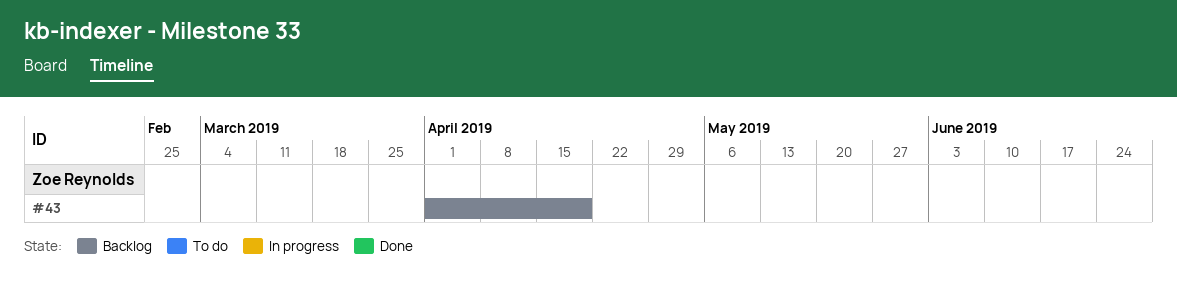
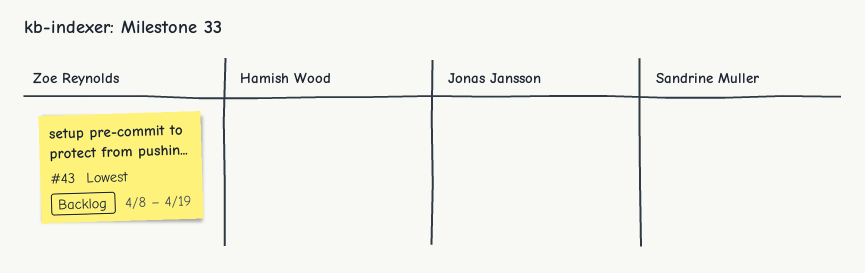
#43, start: Apr 1 -> Apr 8

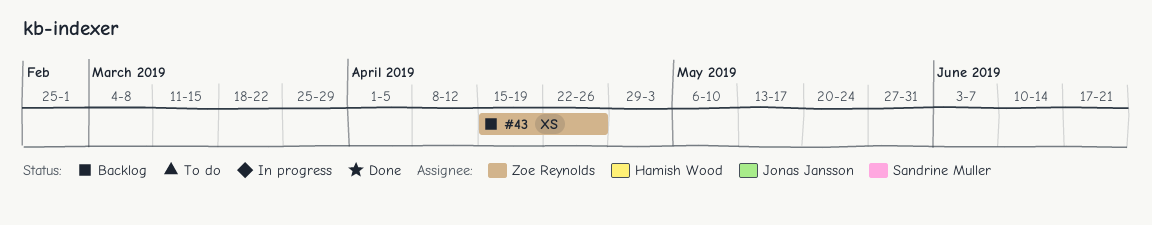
#43, start: Apr 8 -> Apr 15
#43, due: Apr 19 -> Apr 26

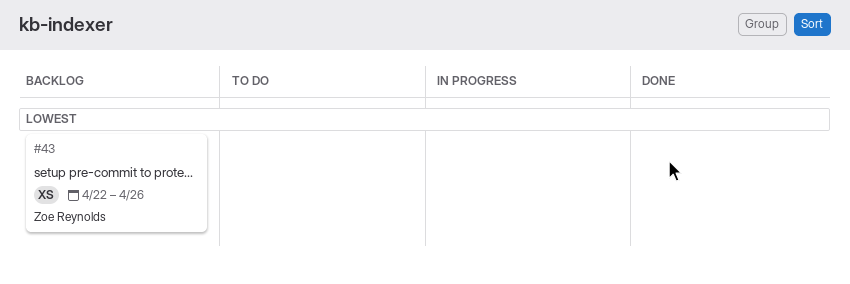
#43, start: Apr 15 -> Apr 22

